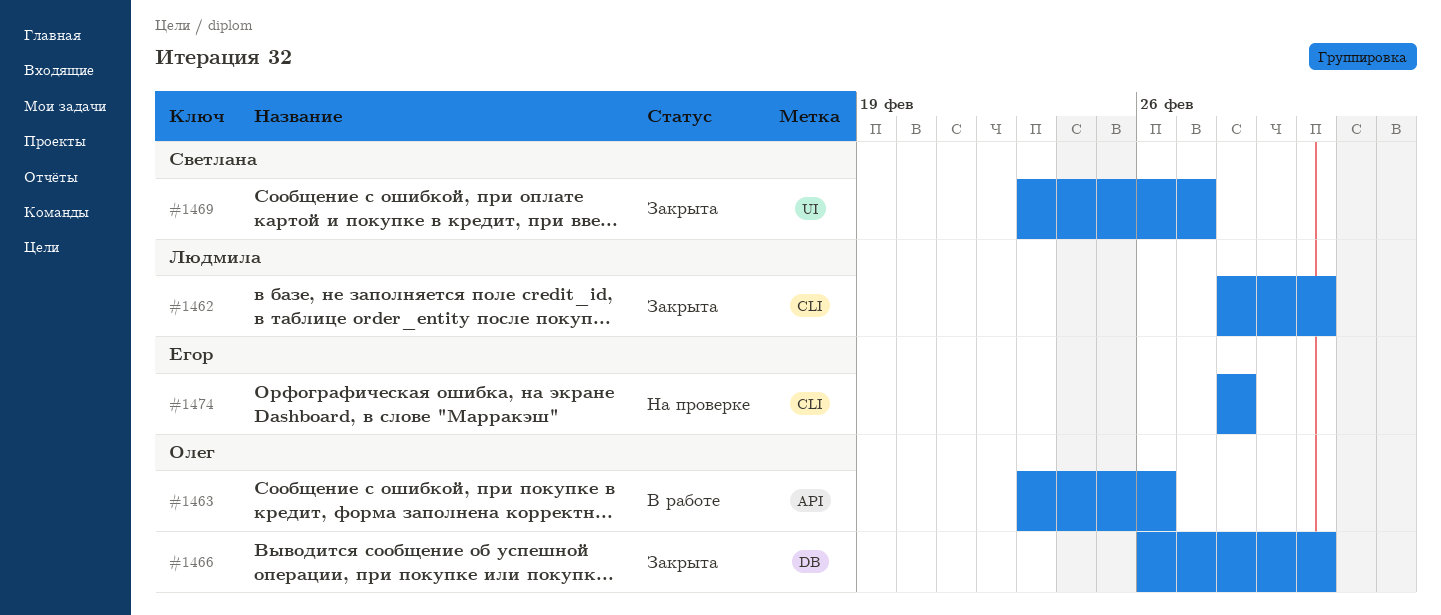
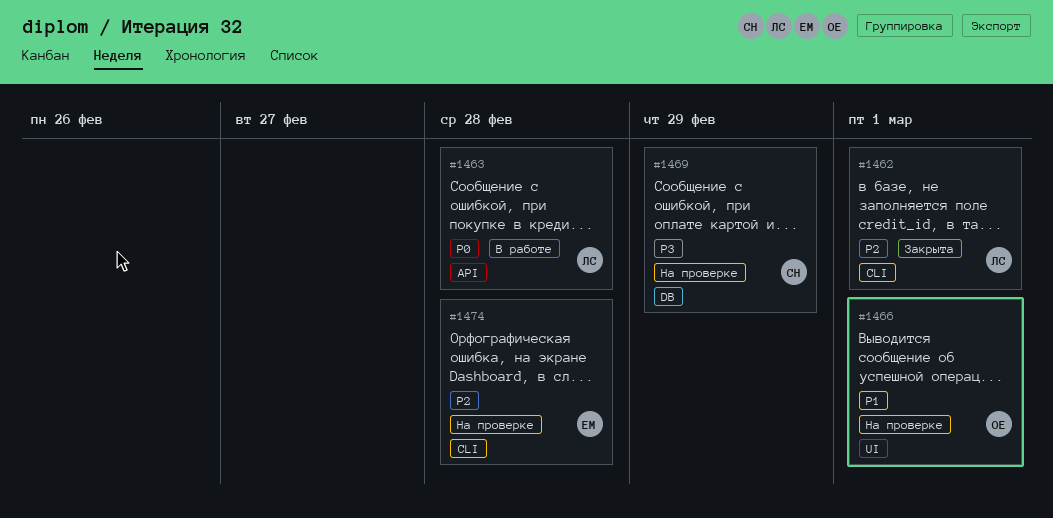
#1463, owner: Олег -> Людмила
#1463, due: Feb 26 -> Feb 28
#1466, status: Закрыта -> На проверке
#1466, label: DB -> UI
#1469, status: Закрыта -> На проверке
#1469, label: UI -> DB
#1469, due: Feb 27 -> Feb 29

